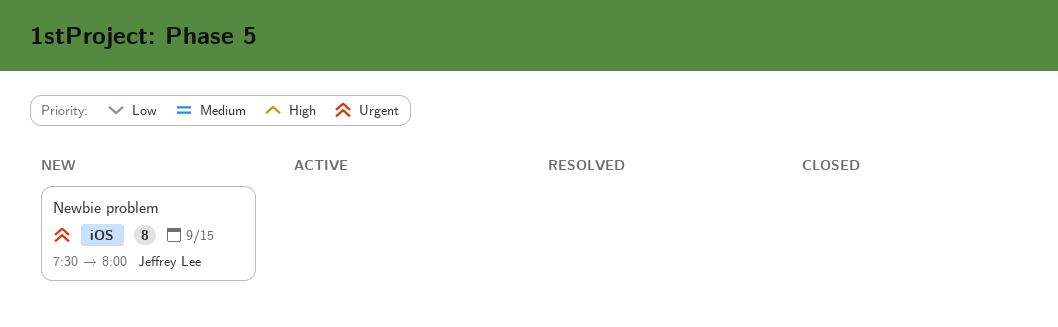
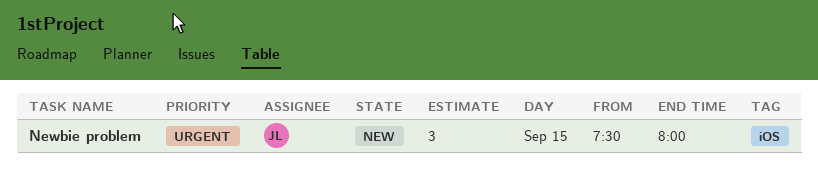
Newbie problem, estimate: 8 -> 3

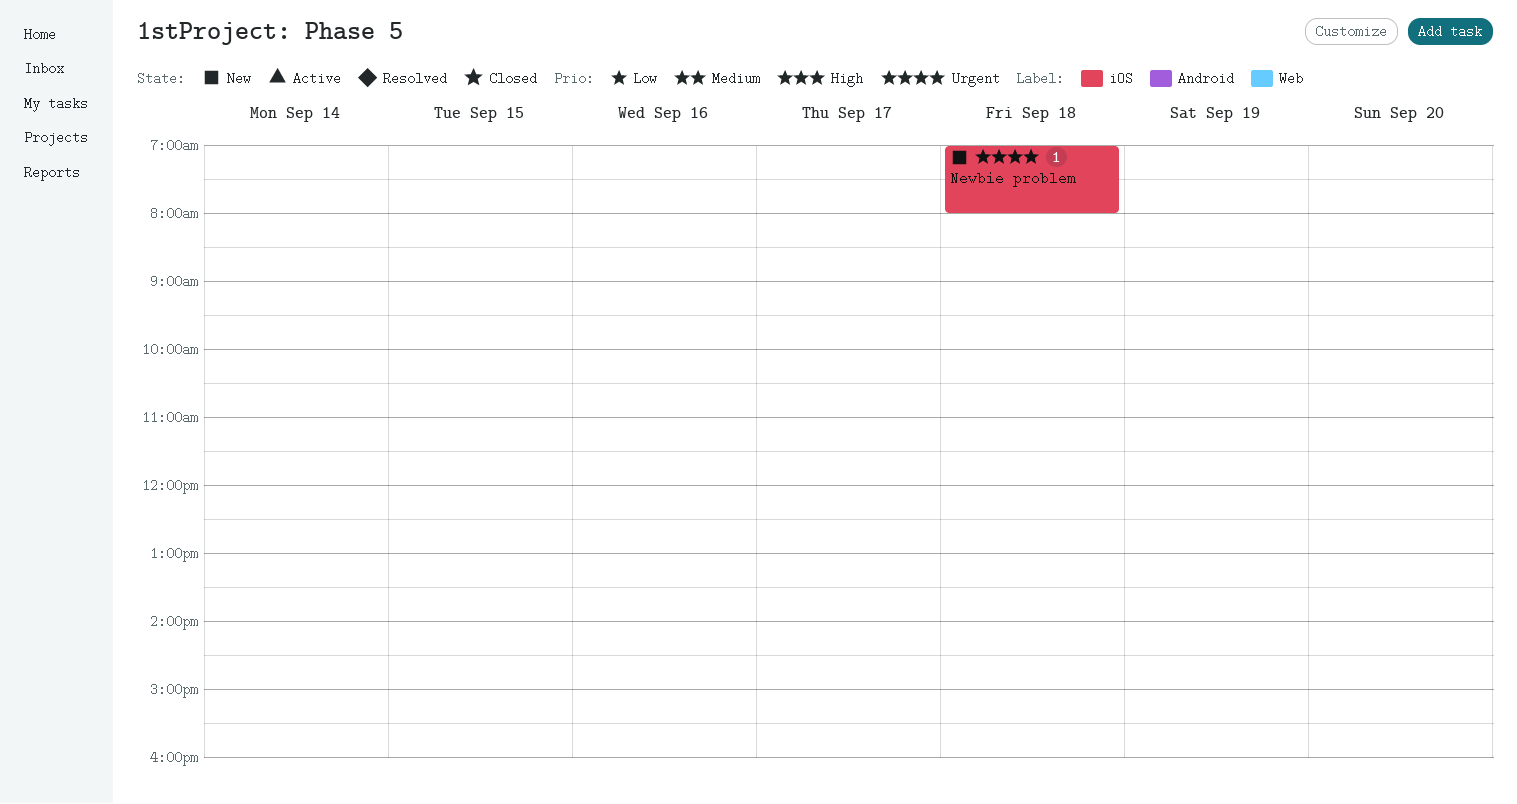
Newbie problem, estimate: 3 -> 1
Newbie problem, day: Sep 15 -> Sep 18
Newbie problem, begins: 07:30 -> 07:00

